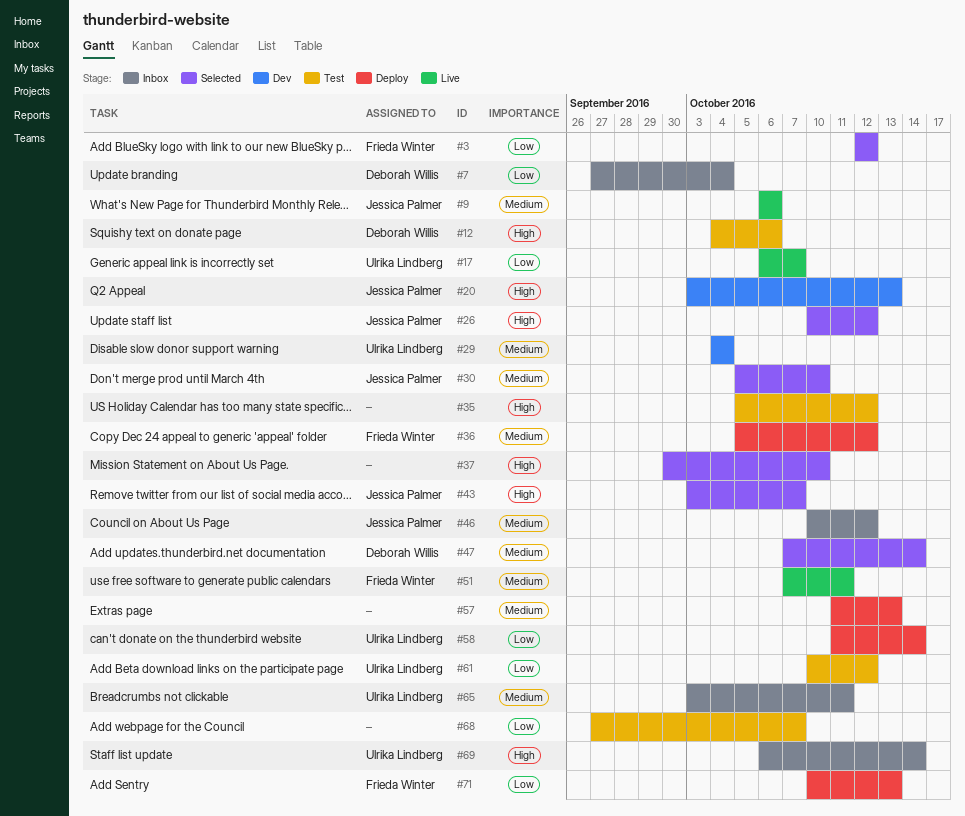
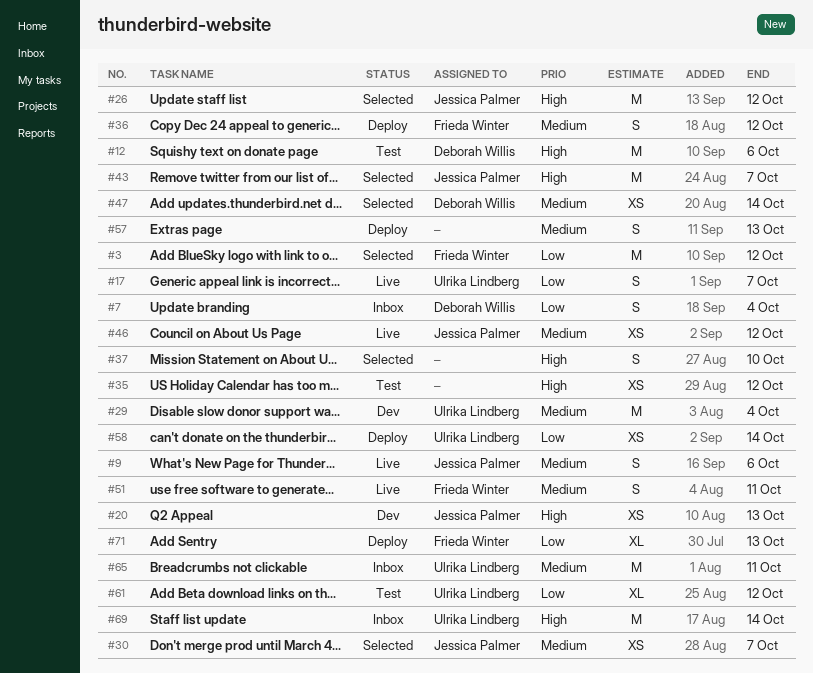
#30, due: Oct 10 -> Oct 7
#46, status: Inbox -> Live
#68: present -> none

